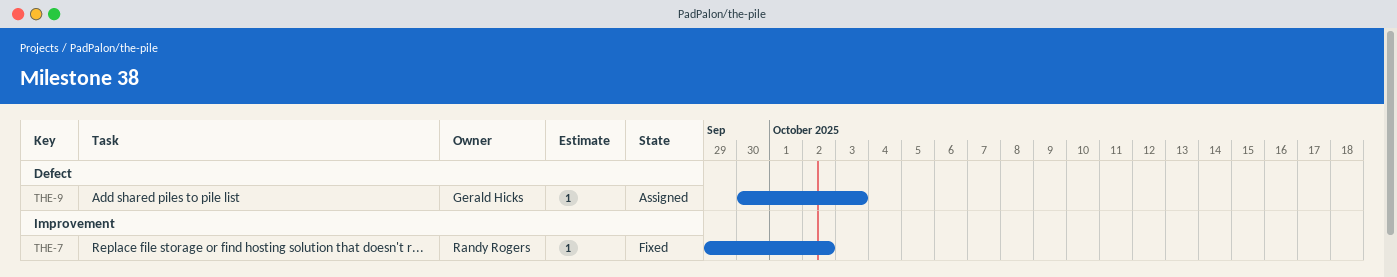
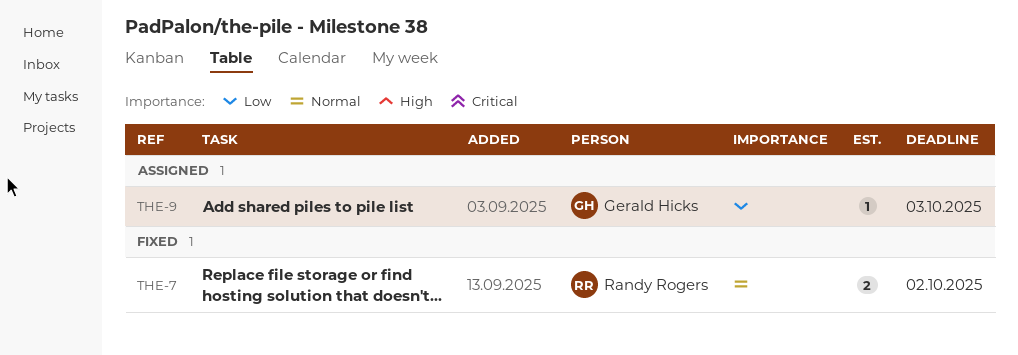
THE-7, estimate: 1 -> 2

